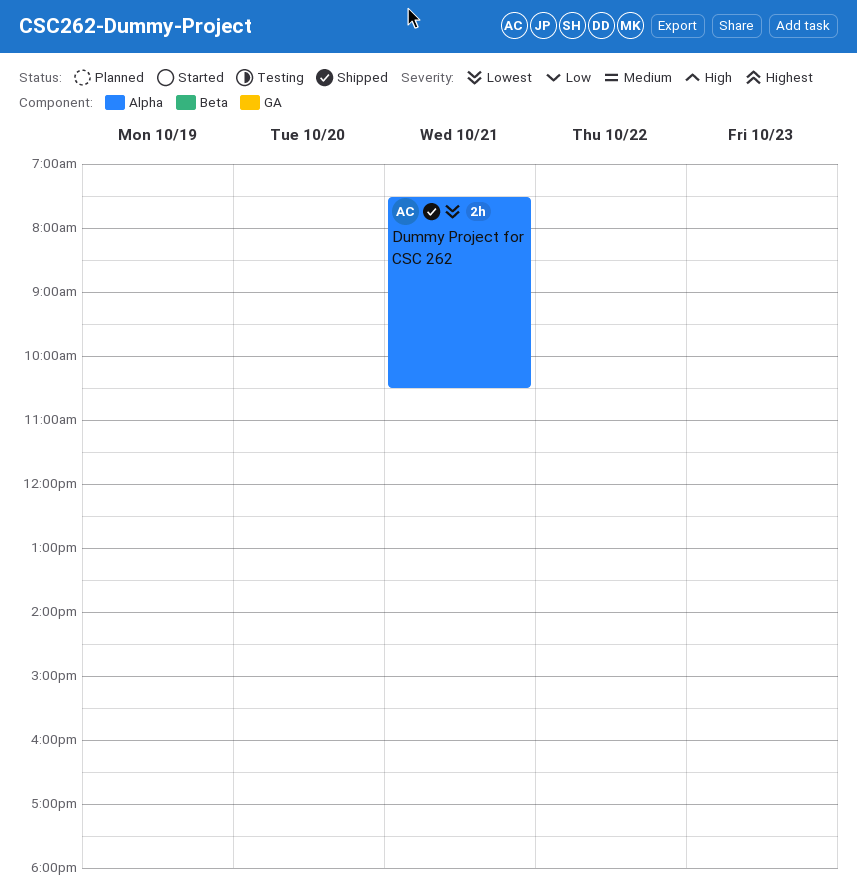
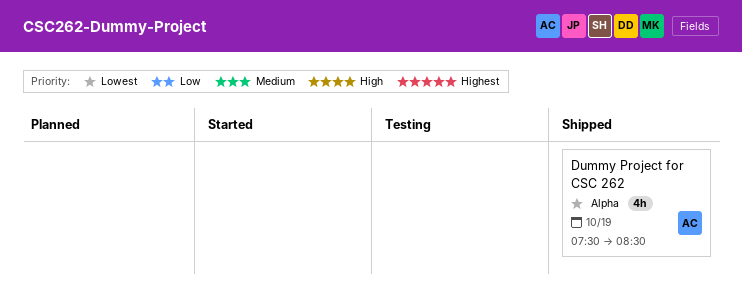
Dummy Project for CSC 262, estimate: 2h -> 4h
Dummy Project for CSC 262, day: Oct 21 -> Oct 19
Dummy Project for CSC 262, ends: 10:30 -> 08:30

